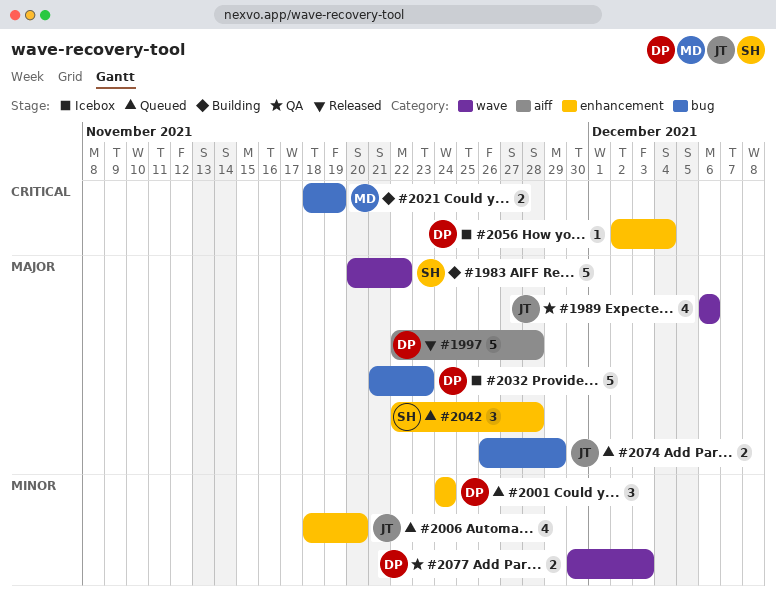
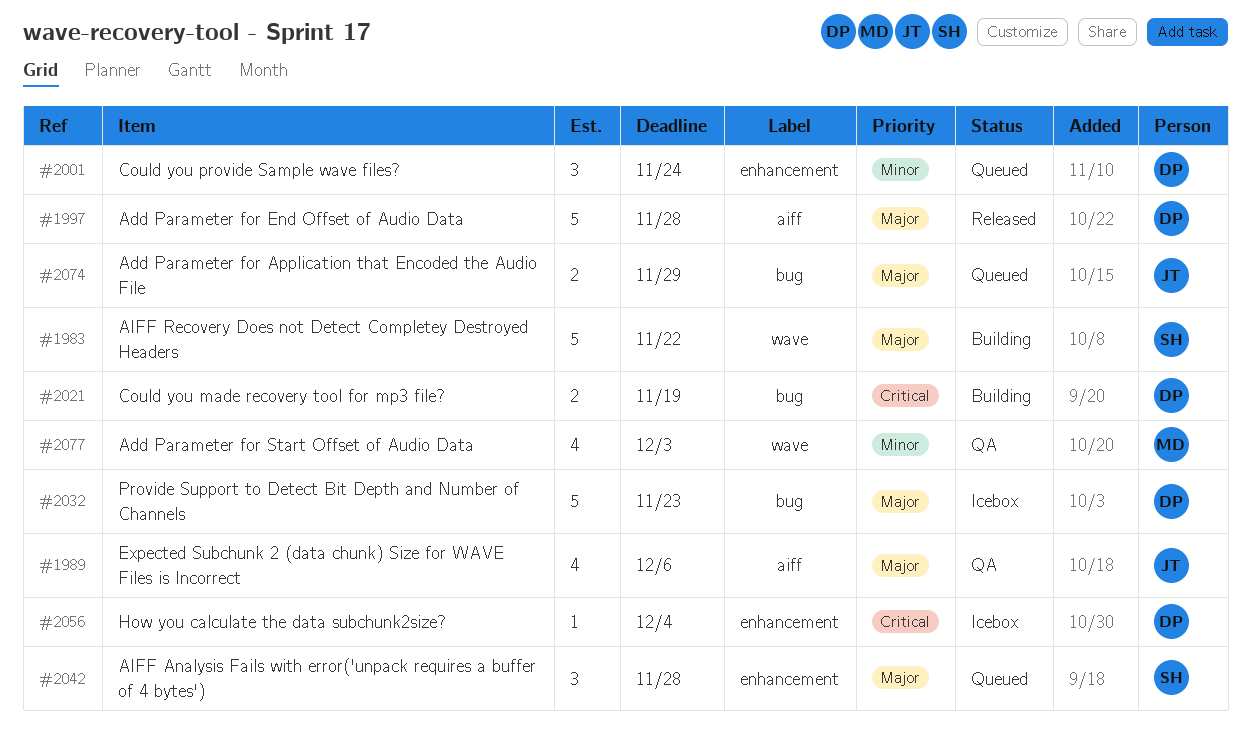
#1989, label: wave -> aiff
#2006: present -> none
#2021, owner: MD -> DP
#2077, owner: DP -> MD
#2077, estimate: 2 -> 4

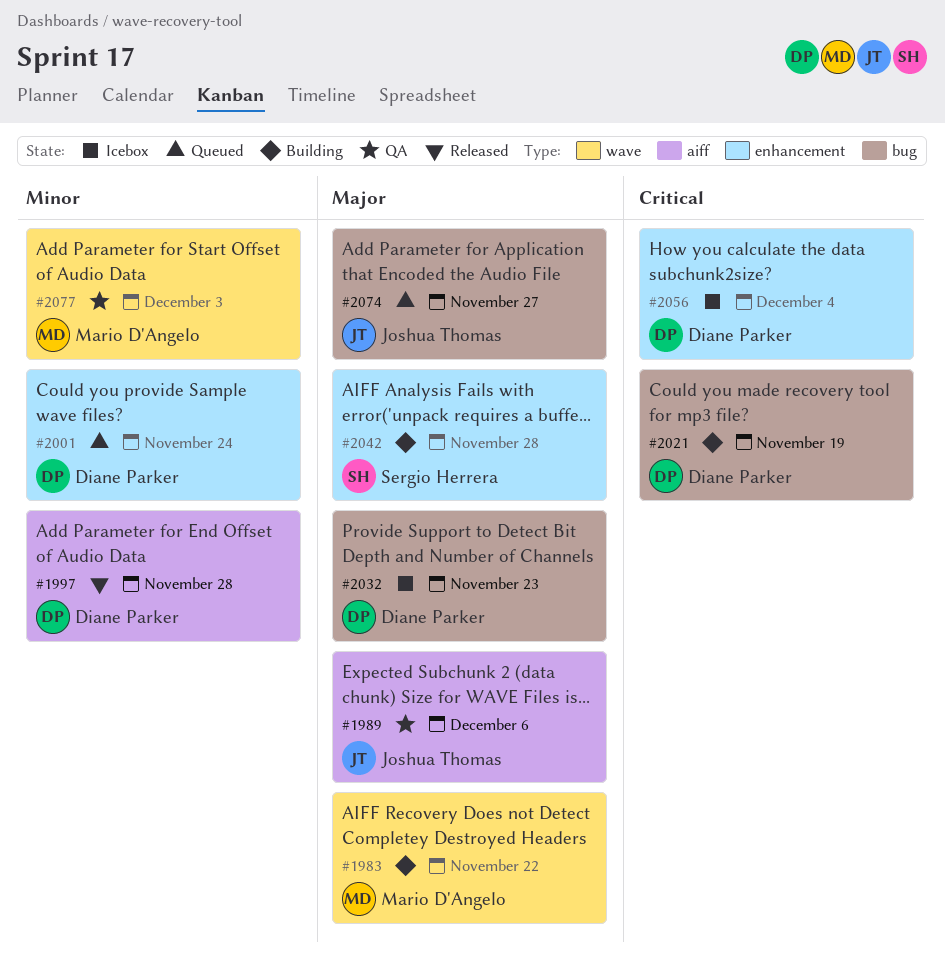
#1983, owner: Sergio Herrera -> Mario D'Angelo
#1997, priority: Major -> Minor
#2042, status: Queued -> Building
#2074, due: Nov 29 -> Nov 27

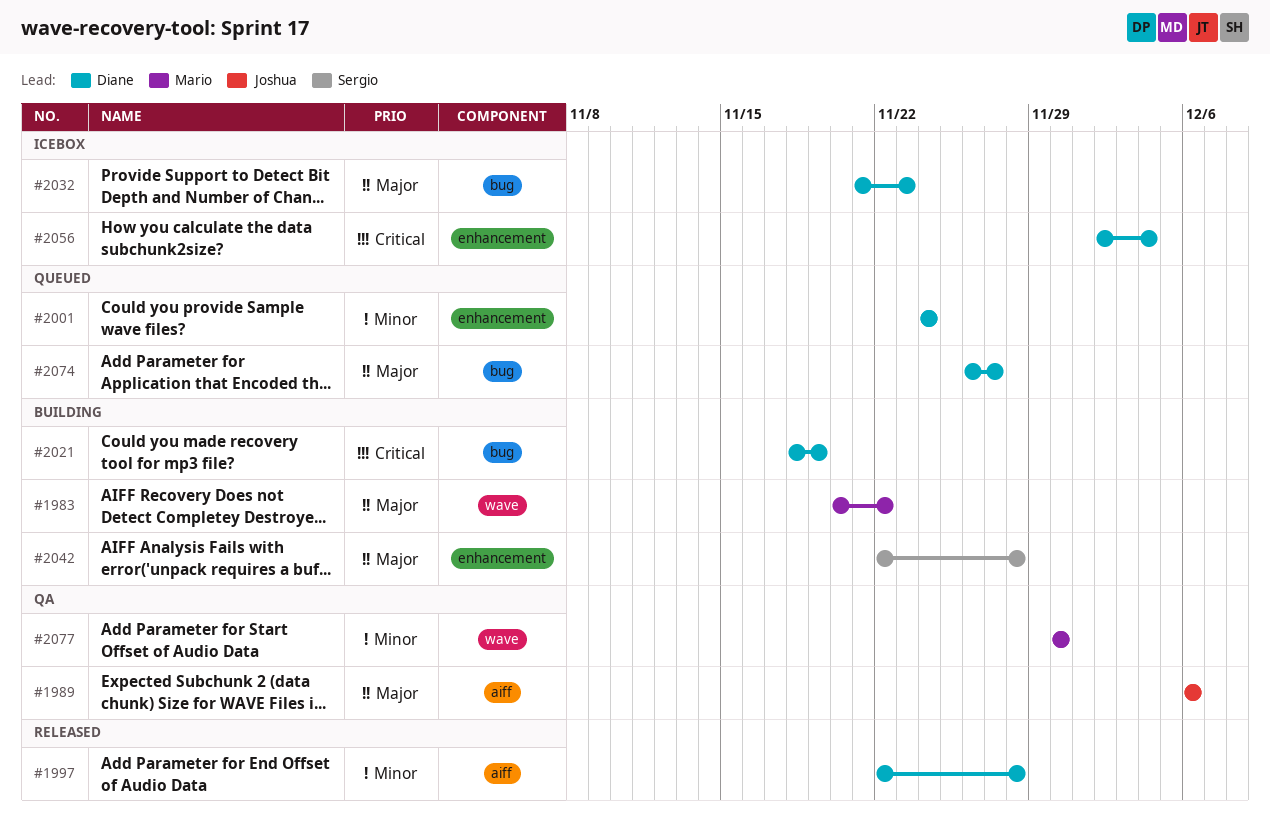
#2074, owner: Joshua Thomas -> Diane Parker
#2077, due: Dec 3 -> Nov 30

